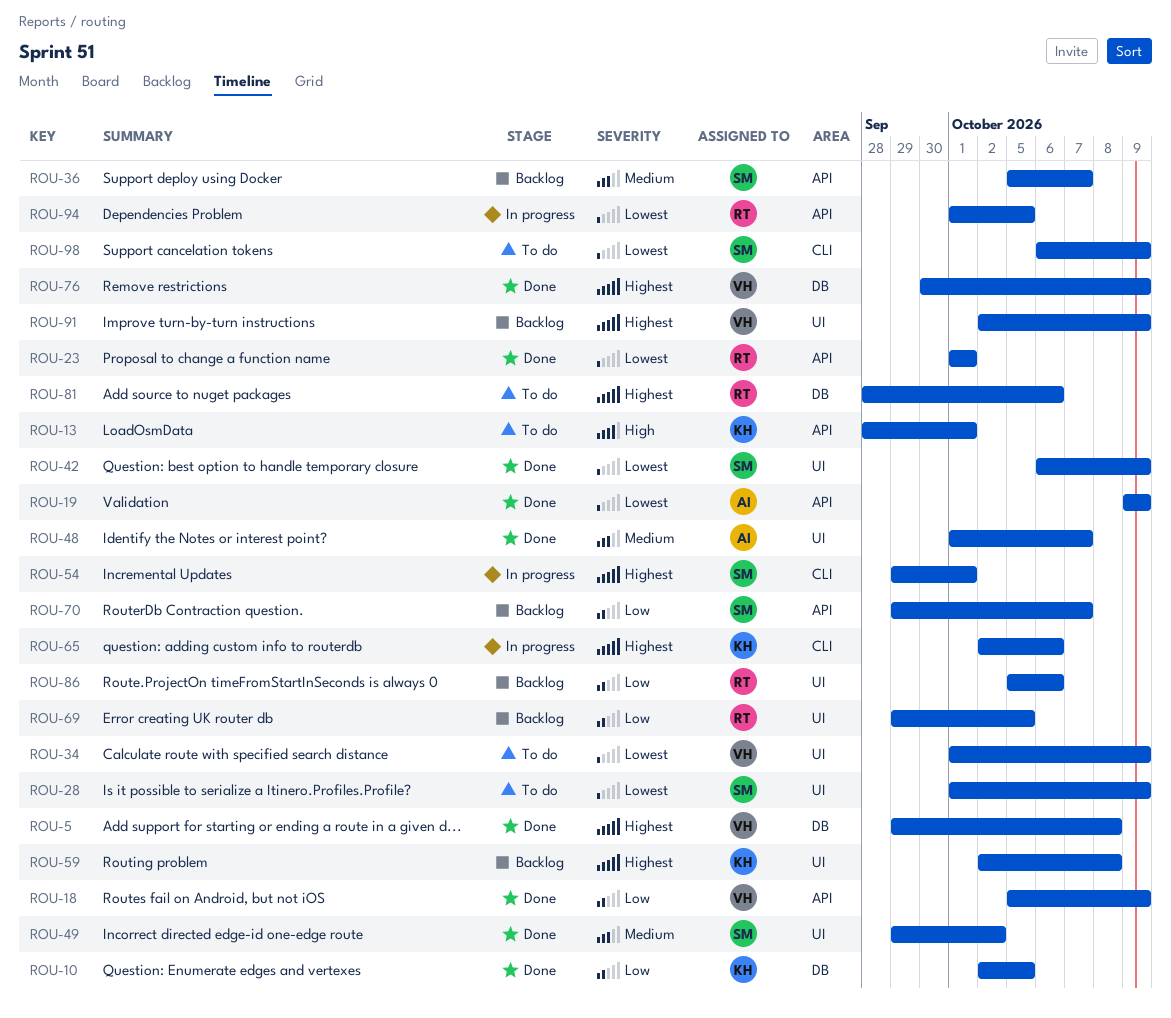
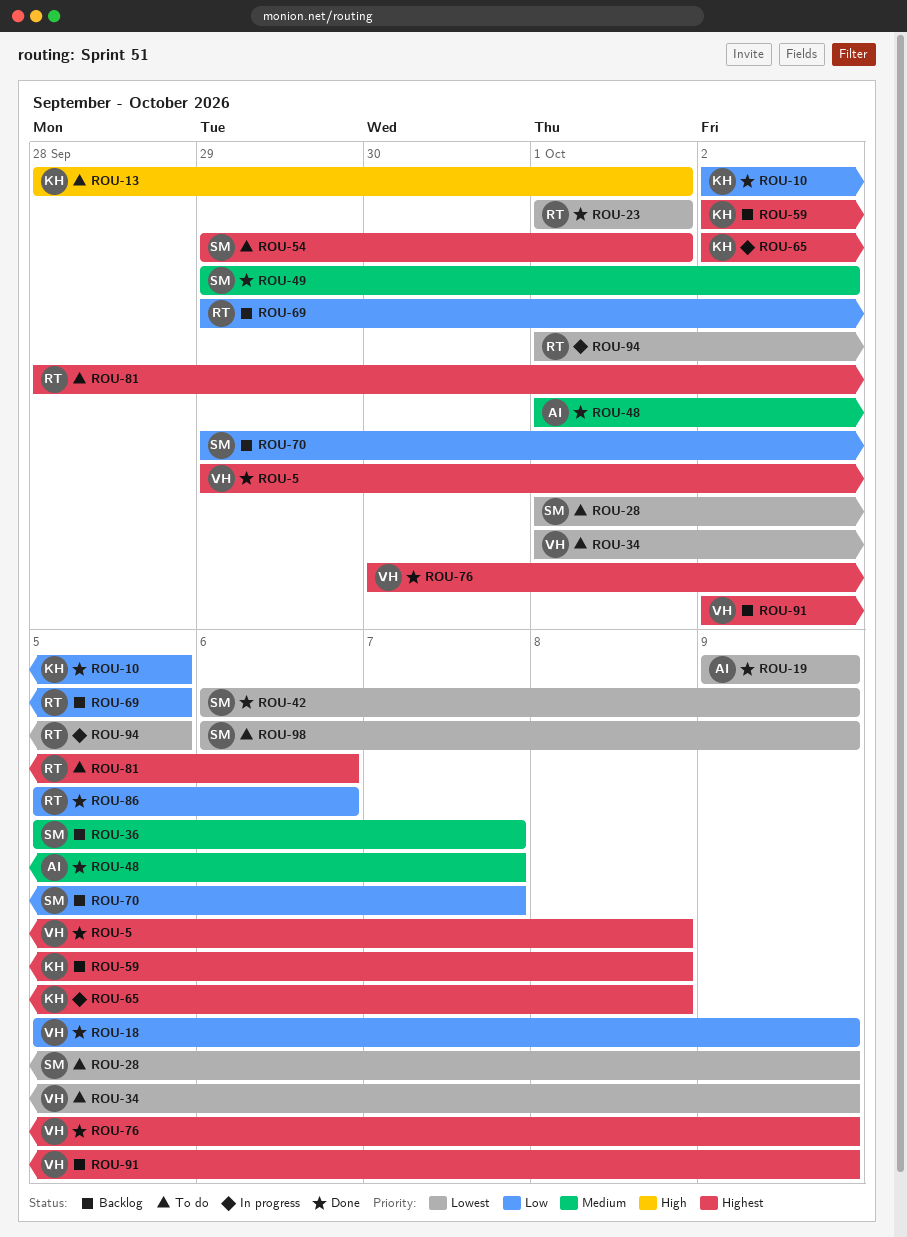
ROU-54, status: In progress -> To do
ROU-65, due: Oct 6 -> Oct 8
ROU-86, status: Backlog -> Done

